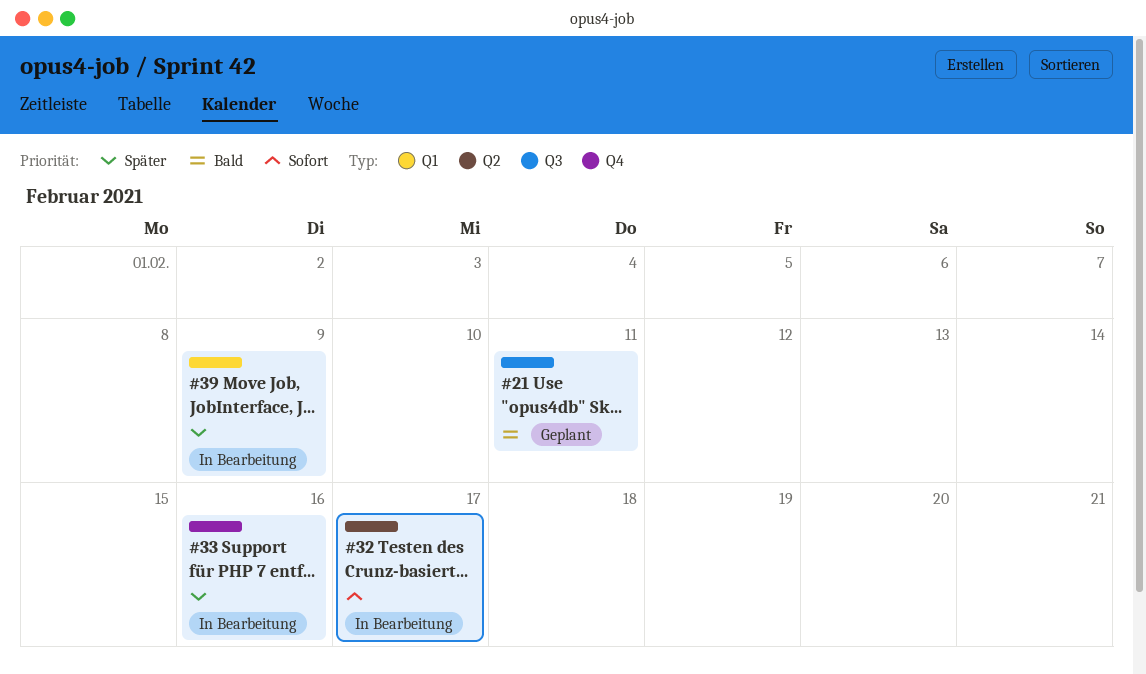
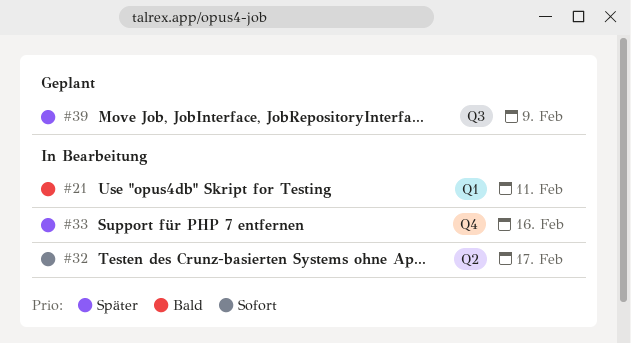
#21, status: Geplant -> In Bearbeitung
#21, label: Q3 -> Q1
#39, status: In Bearbeitung -> Geplant
#39, label: Q1 -> Q3

